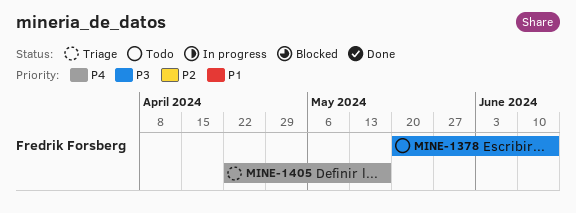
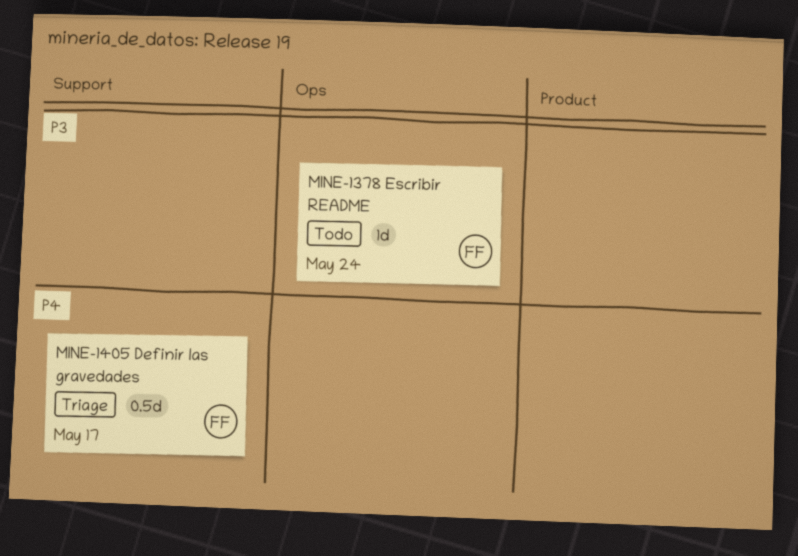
MINE-1378, due: Jun 14 -> May 24

